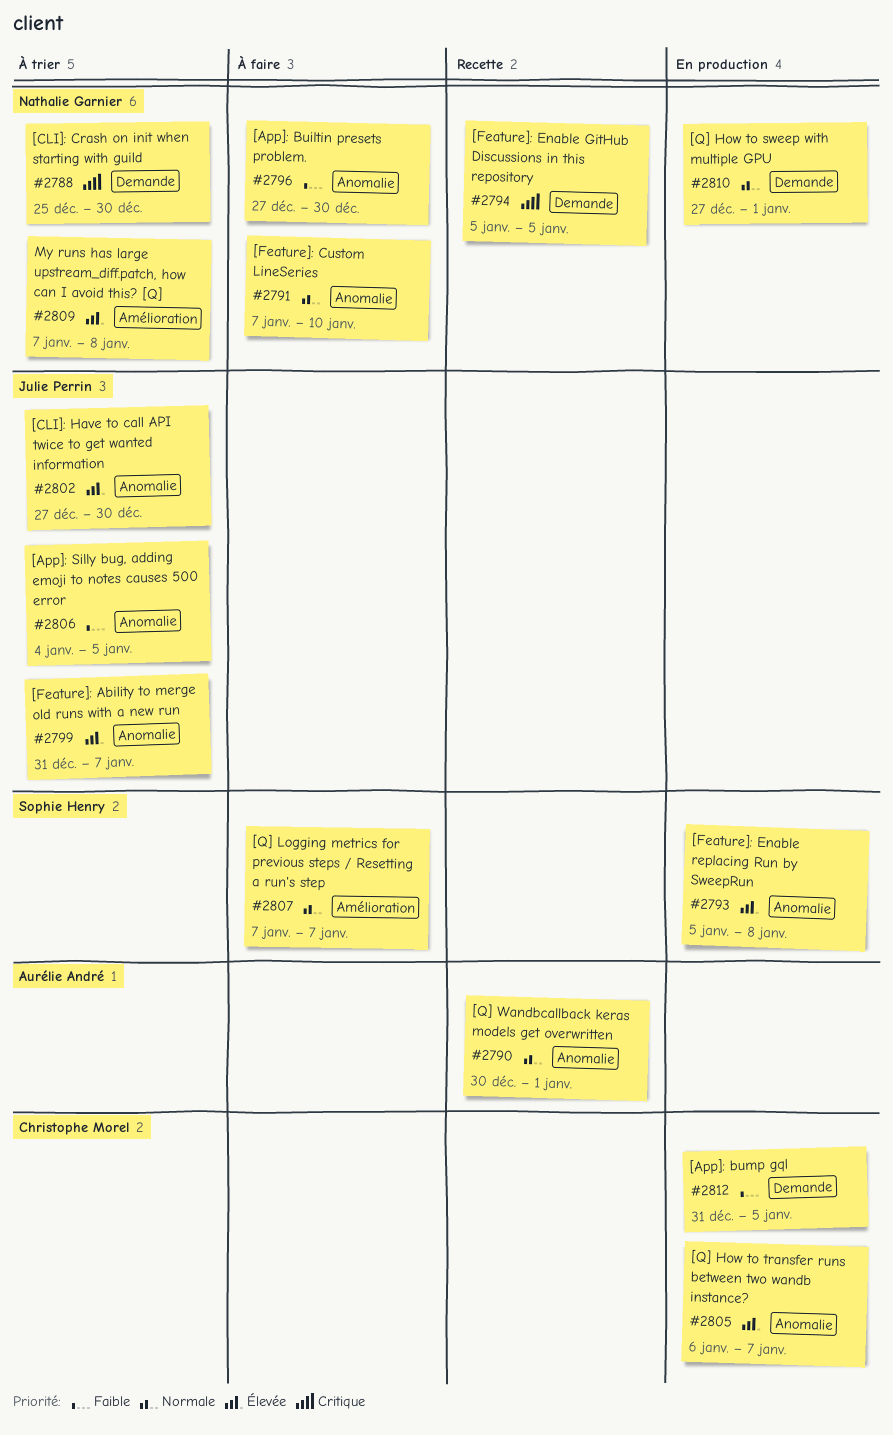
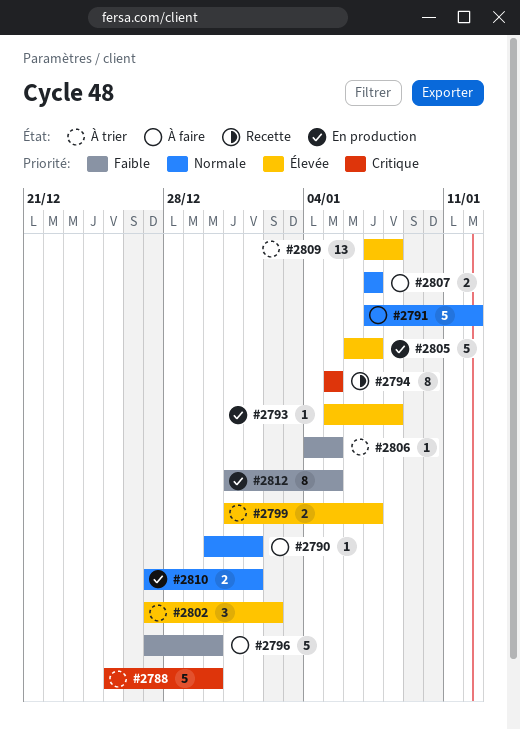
#2790, status: Recette -> À faire
#2791, due: Jan 10 -> Jan 12
#2802, due: Dec 30 -> Jan 2

